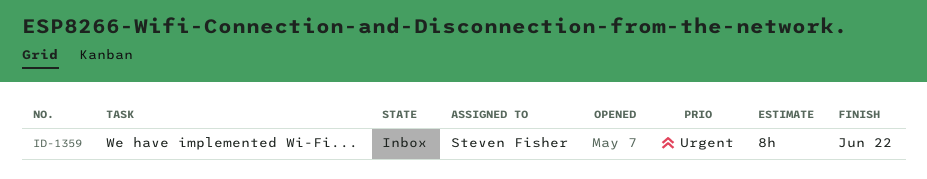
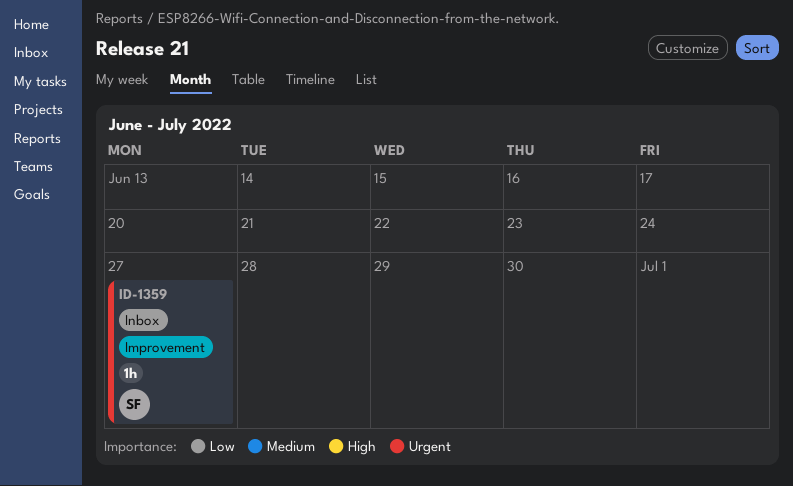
ID-1359, estimate: 8h -> 1h
ID-1359, due: Jun 22 -> Jun 27

